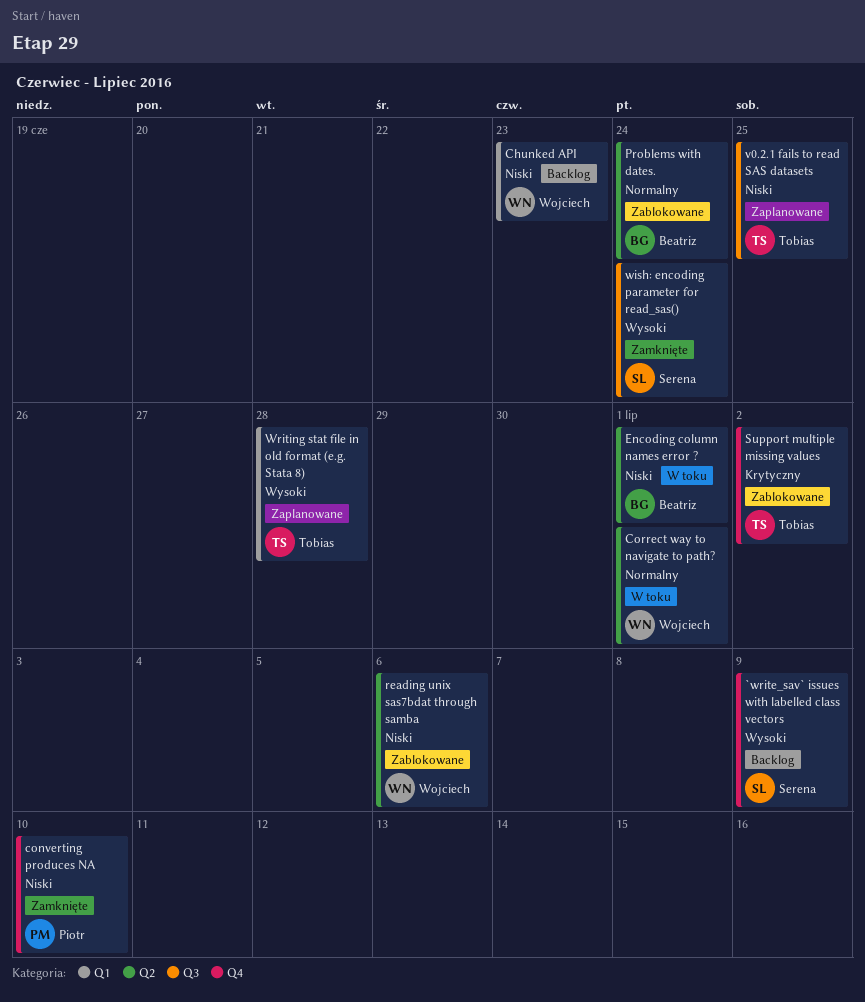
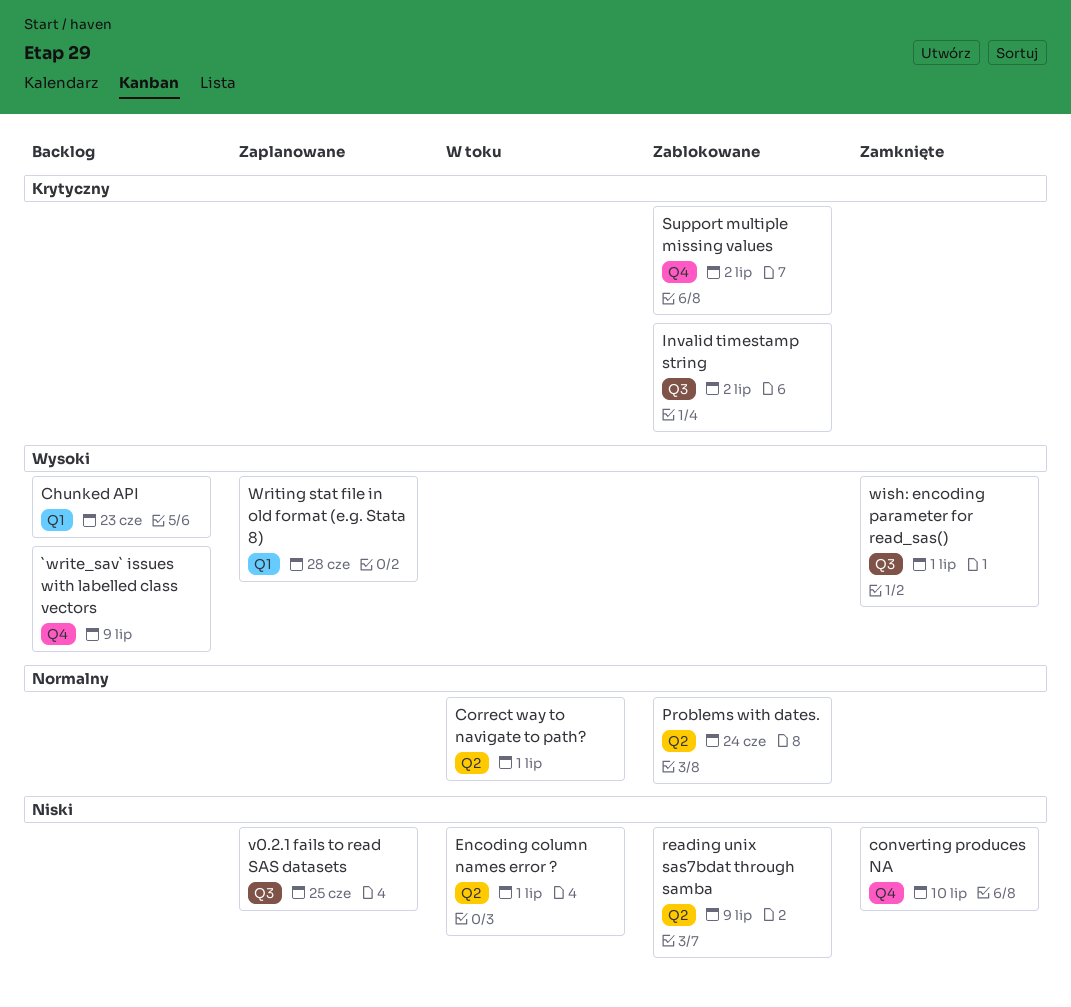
Chunked API, priority: Niski -> Wysoki
Invalid timestamp string: none -> present
reading unix sas7bdat through samba, due: Jul 6 -> Jul 9
wish: encoding parameter for read_sas(), due: Jun 24 -> Jul 1

